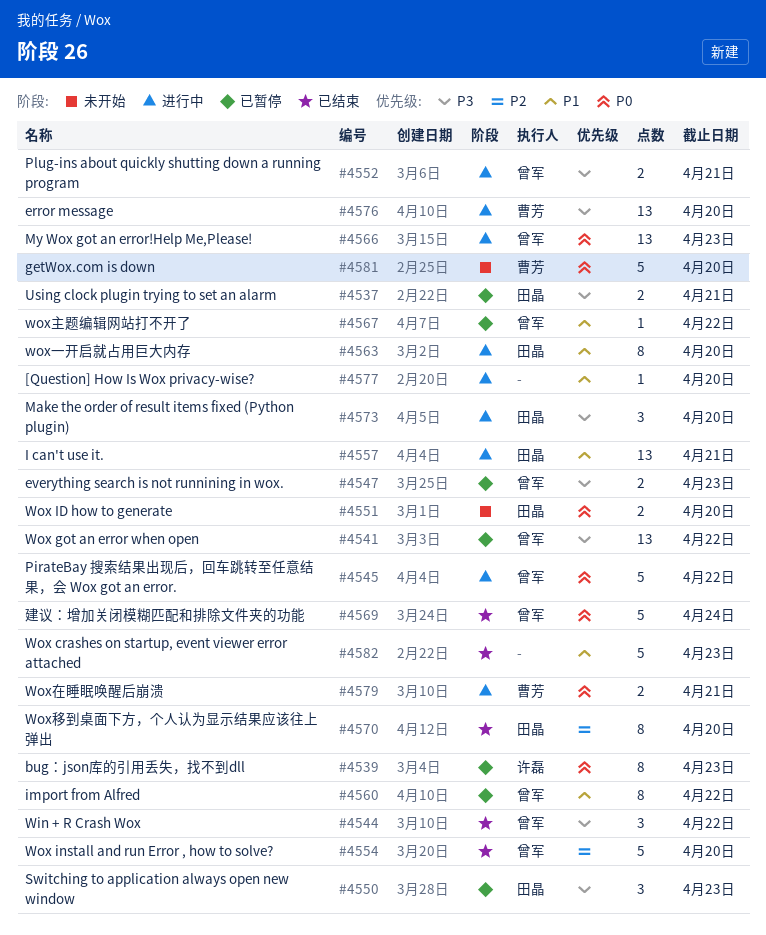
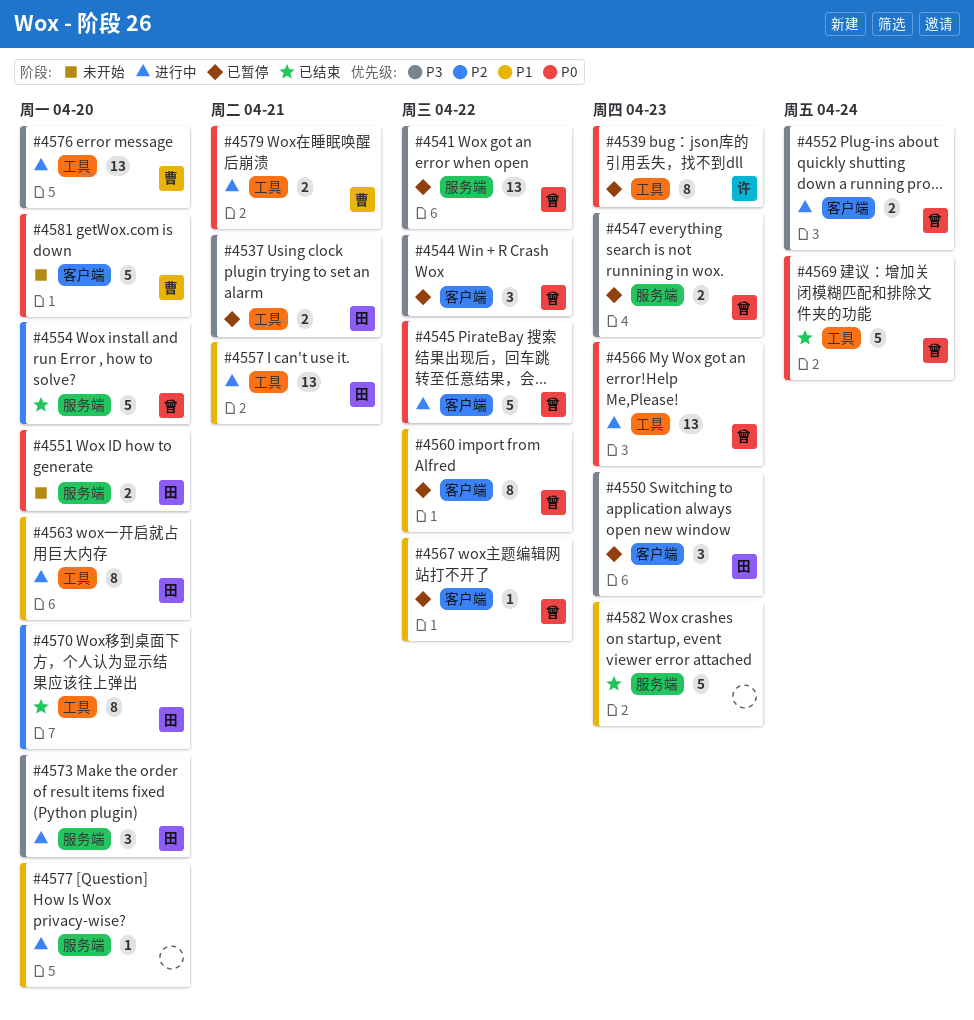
#4544, status: 已结束 -> 已暂停
#4552, due: Apr 21 -> Apr 24

